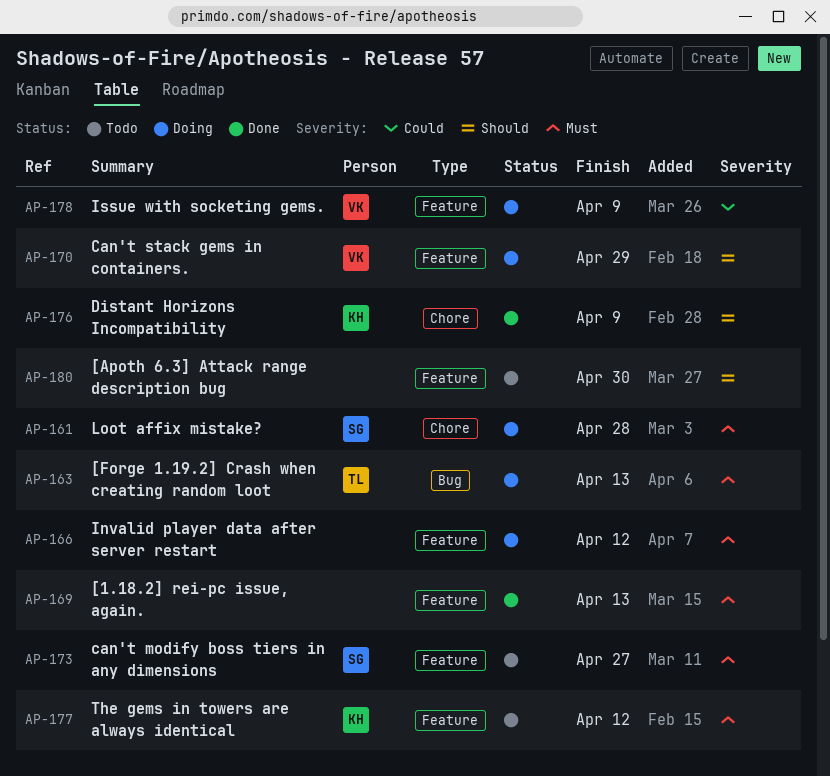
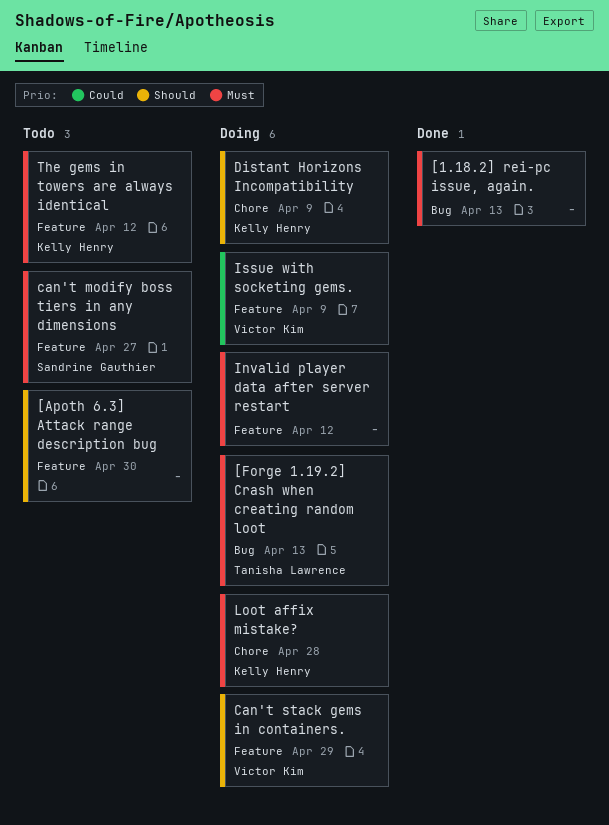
[1.18.2] rei-pc issue, again., label: Feature -> Bug
Distant Horizons Incompatibility, status: Done -> Doing
Loot affix mistake?, owner: Sandrine Gauthier -> Kelly Henry

